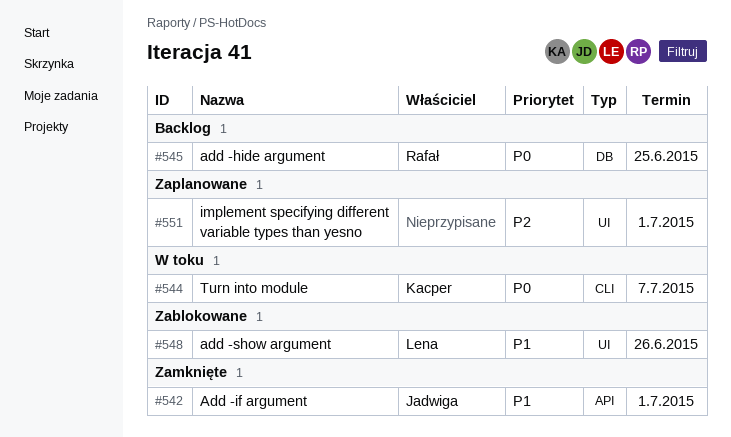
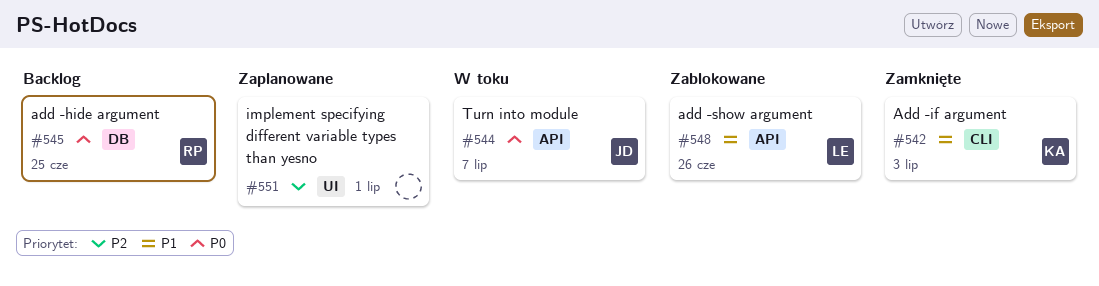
#542, owner: Jadwiga -> Kacper
#542, label: API -> CLI
#542, due: Jul 1 -> Jul 3
#544, owner: Kacper -> Jadwiga
#544, label: CLI -> API
#548, label: UI -> API

